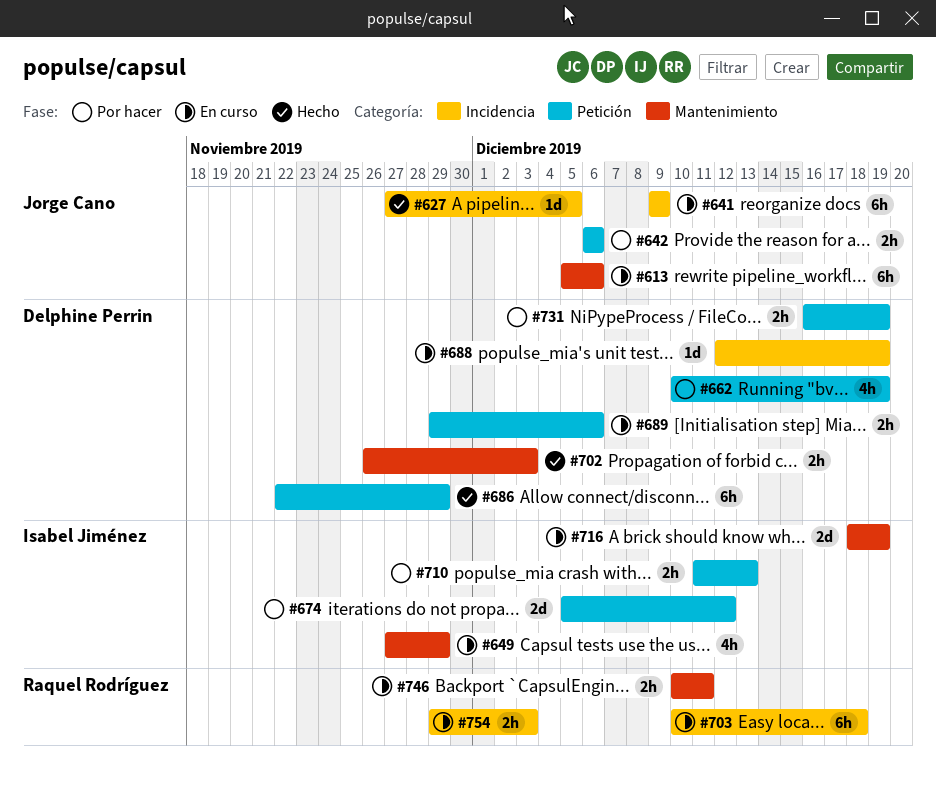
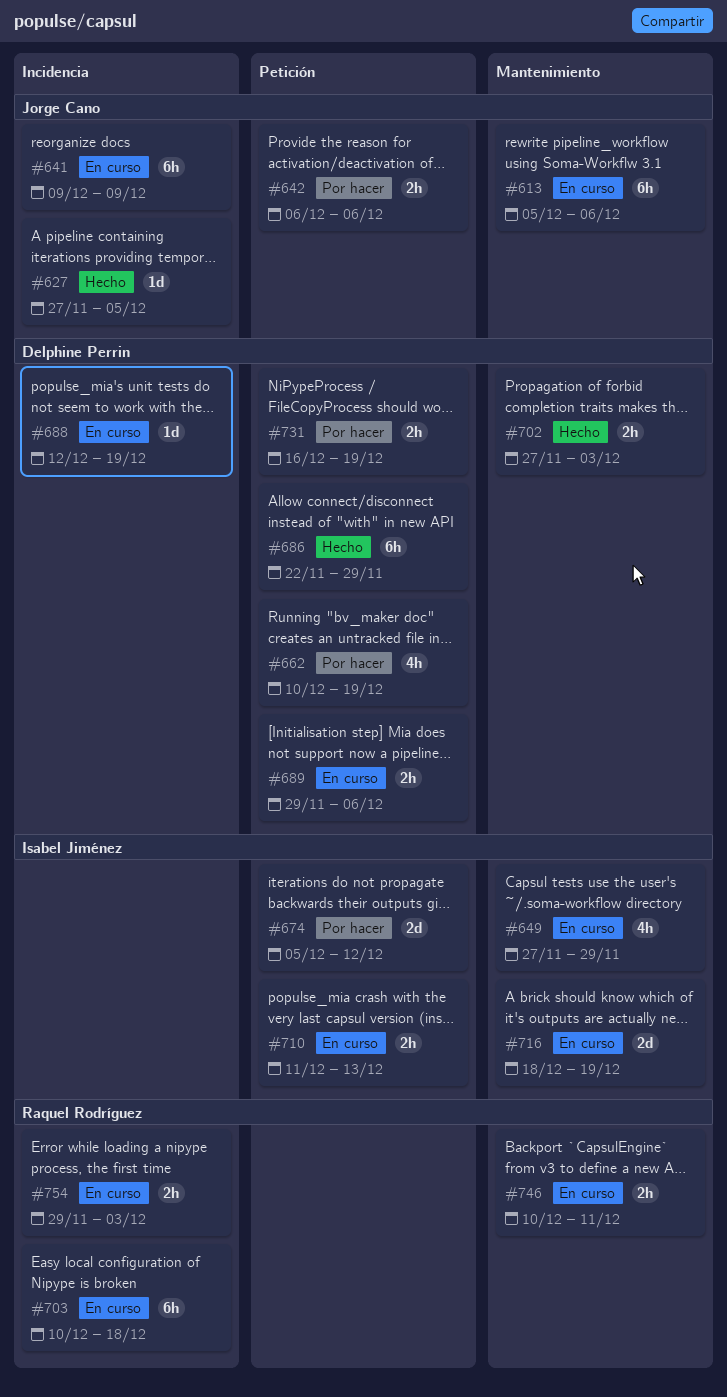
#702, start: Nov 26 -> Nov 27
#710, status: Por hacer -> En curso

